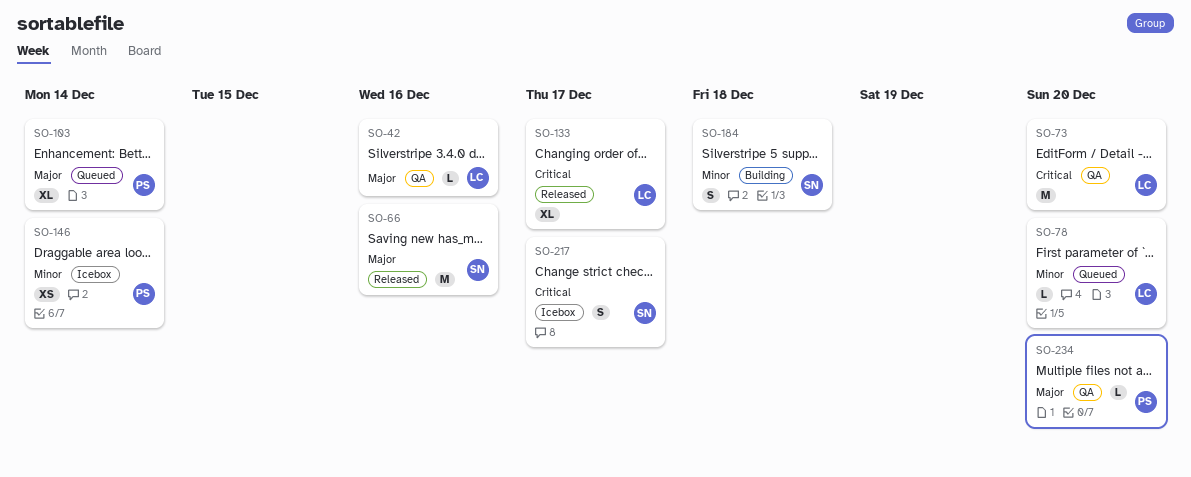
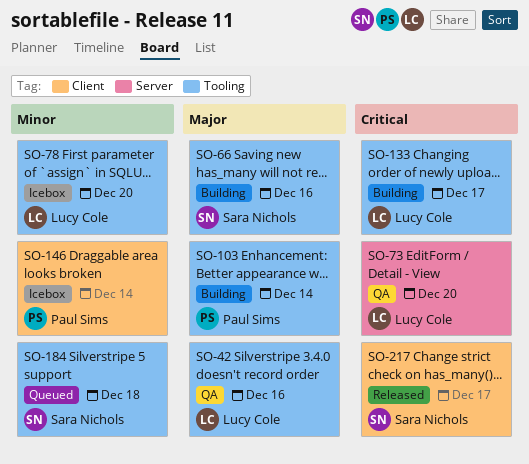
SO-66, status: Released -> Building
SO-78, status: Queued -> Icebox
SO-103, status: Queued -> Building
SO-133, status: Released -> Building
SO-184, status: Building -> Queued
SO-217, status: Icebox -> Released
SO-234: present -> none

